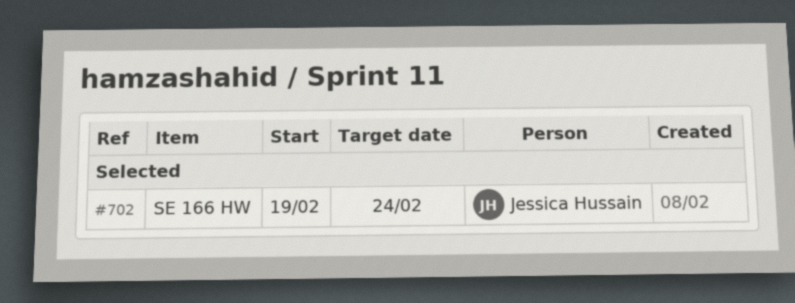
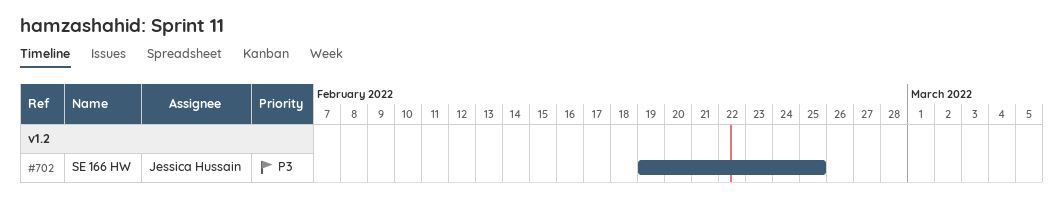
#702, due: Feb 24 -> Feb 25

